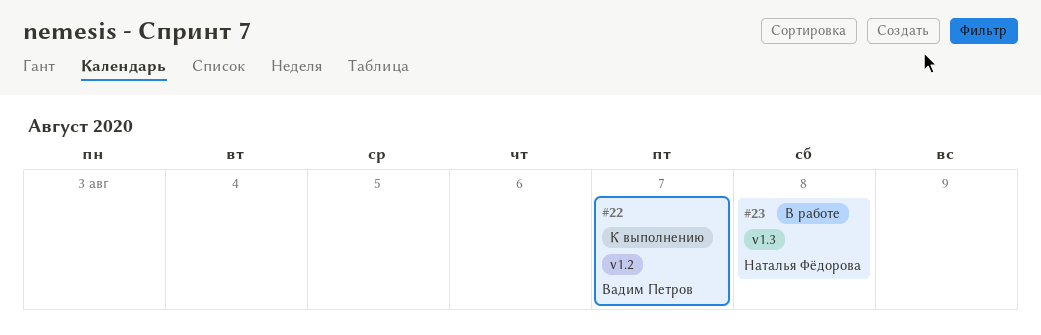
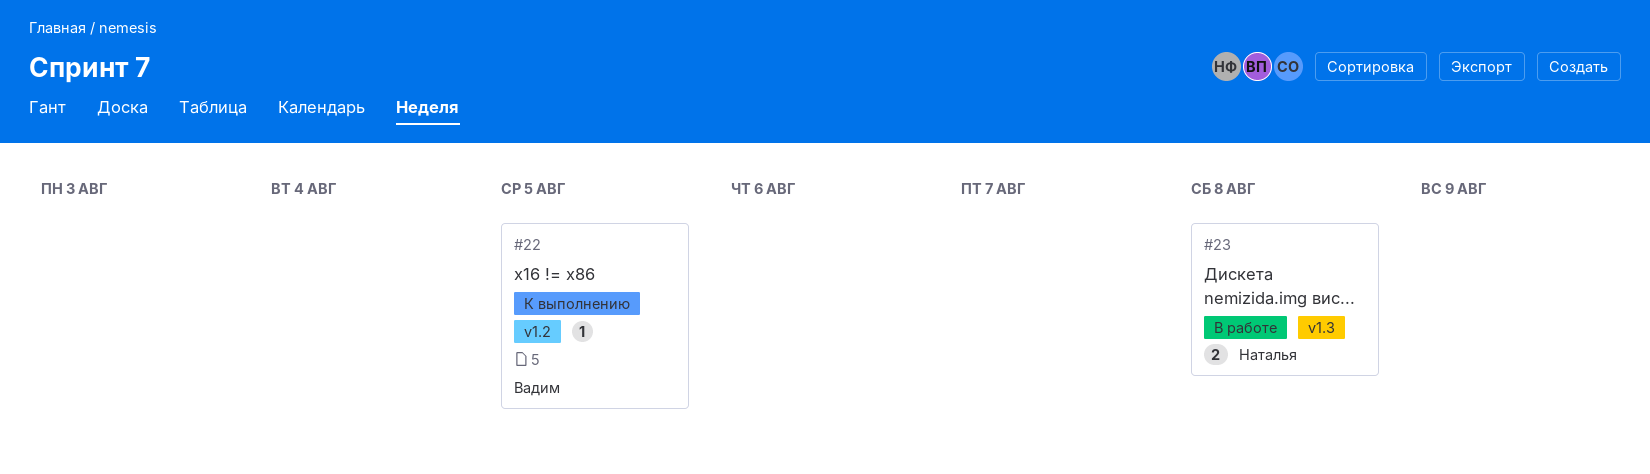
#22, due: Aug 7 -> Aug 5

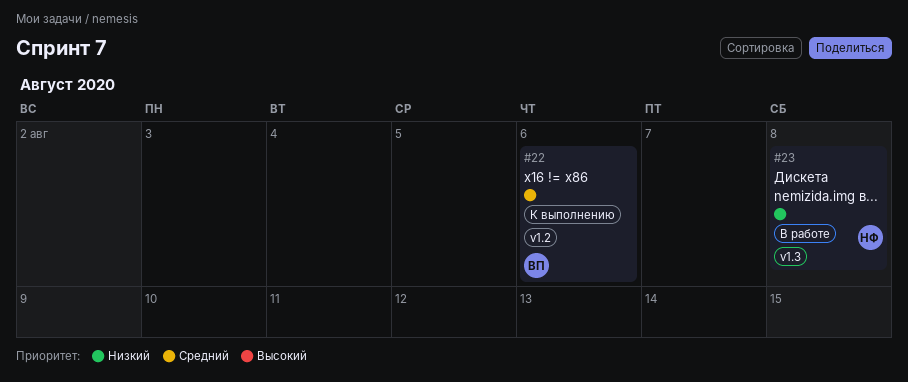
#22, due: Aug 5 -> Aug 6

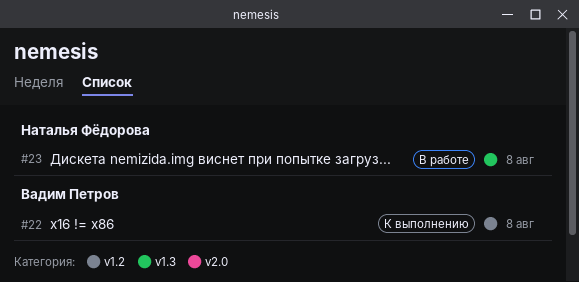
#22, due: Aug 6 -> Aug 8

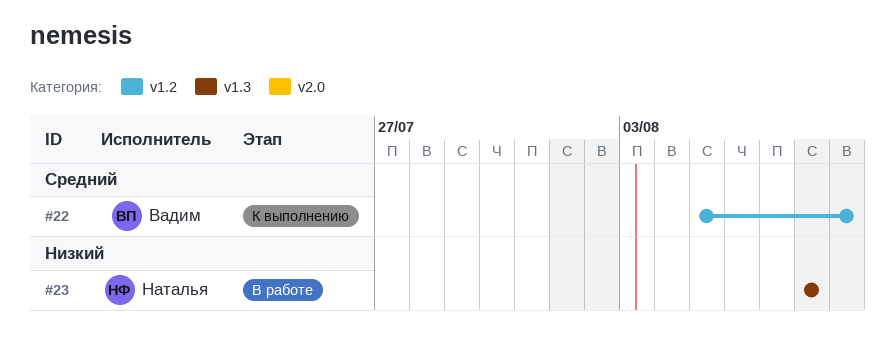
#22, due: Aug 8 -> Aug 9

